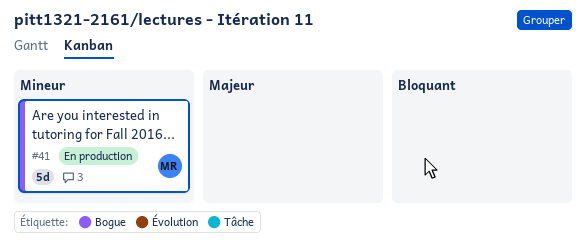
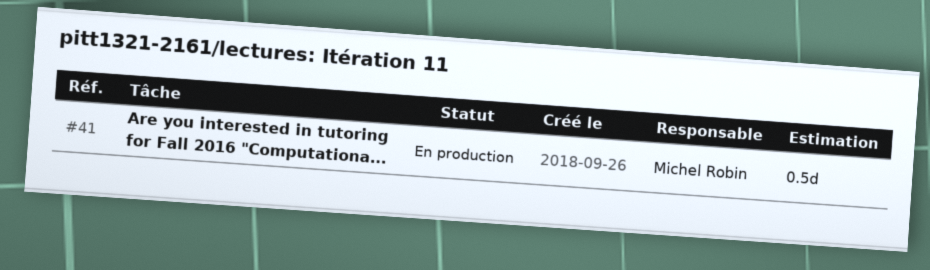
#41, estimate: 5d -> 0.5d

